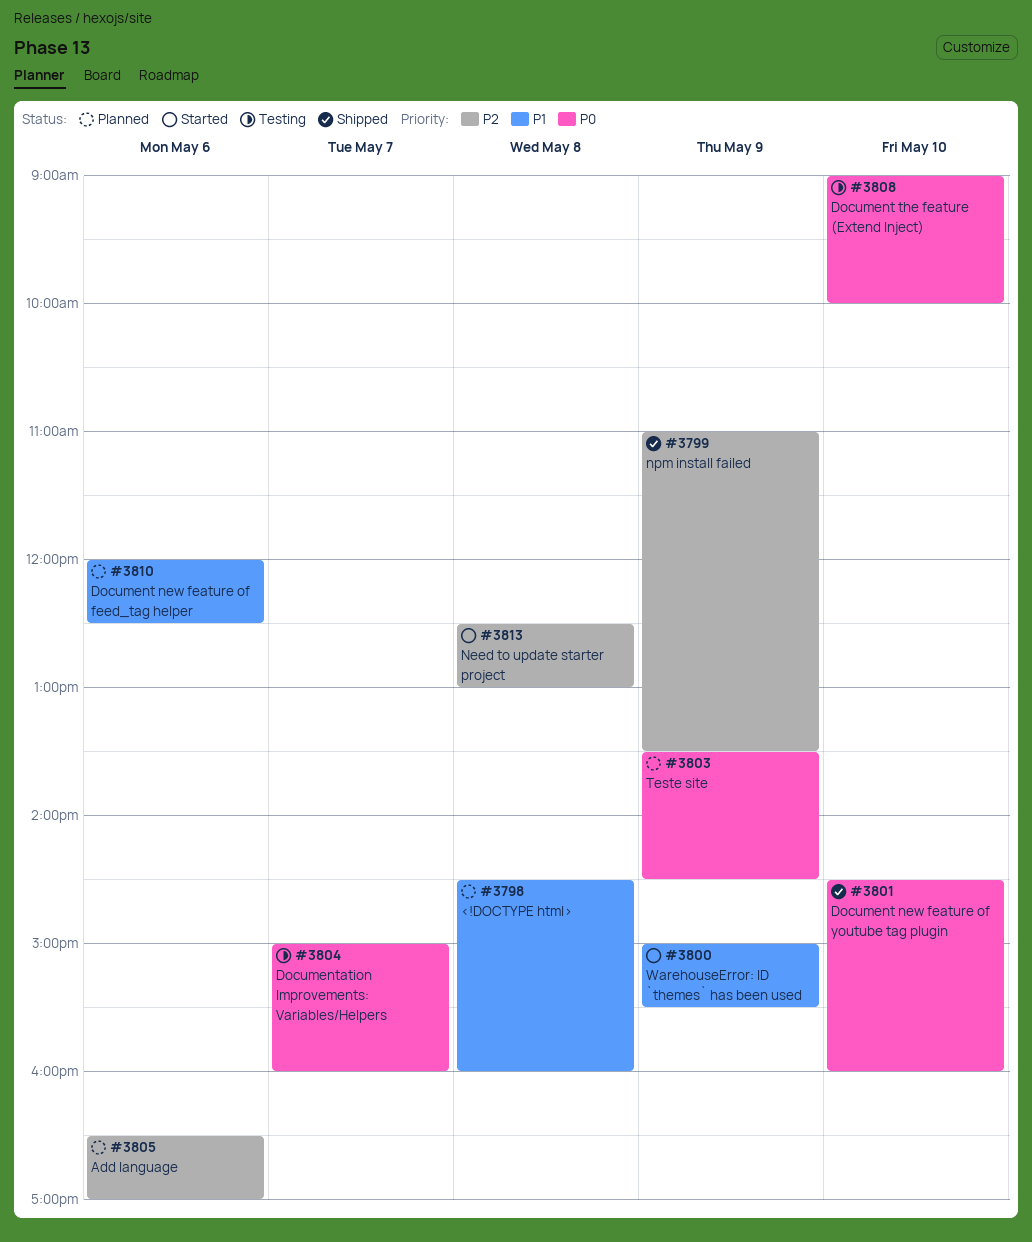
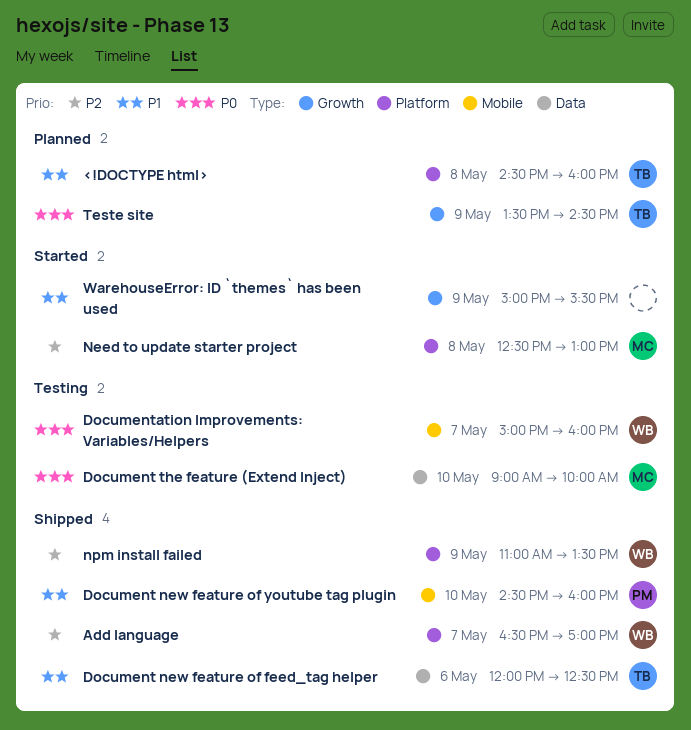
Add language, status: Planned -> Shipped
Add language, day: May 6 -> May 7
Document new feature of feed_tag helper, status: Planned -> Shipped
Document new feature of youtube tag plugin, priority: P0 -> P1

